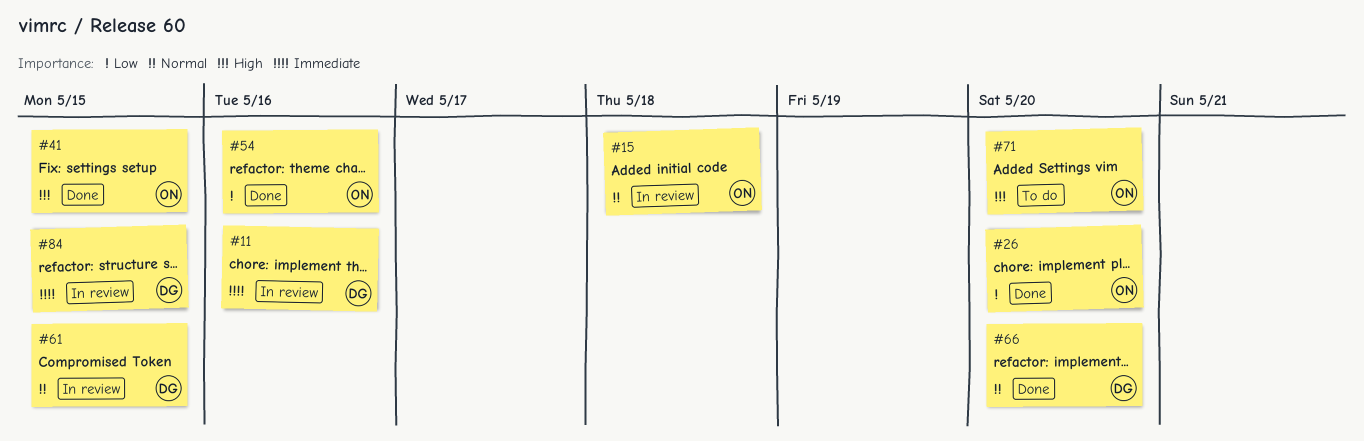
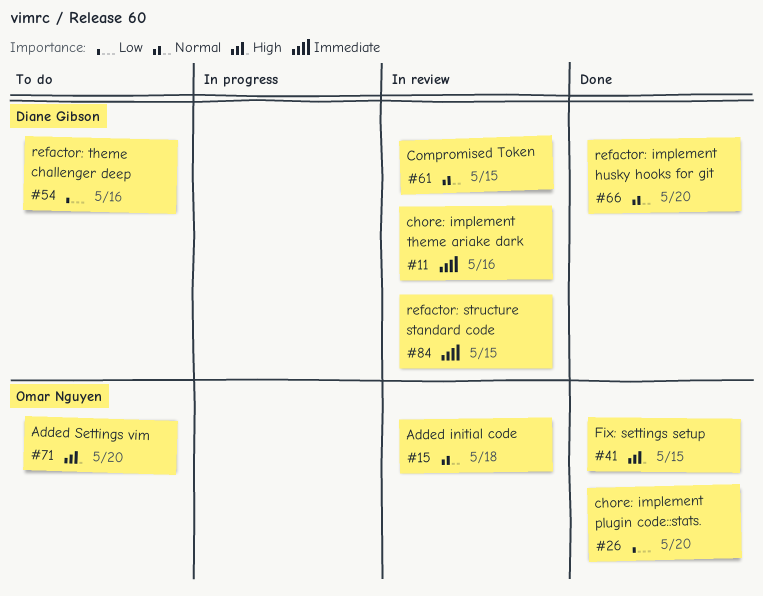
#54, status: Done -> To do
#54, owner: Omar Nguyen -> Diane Gibson

